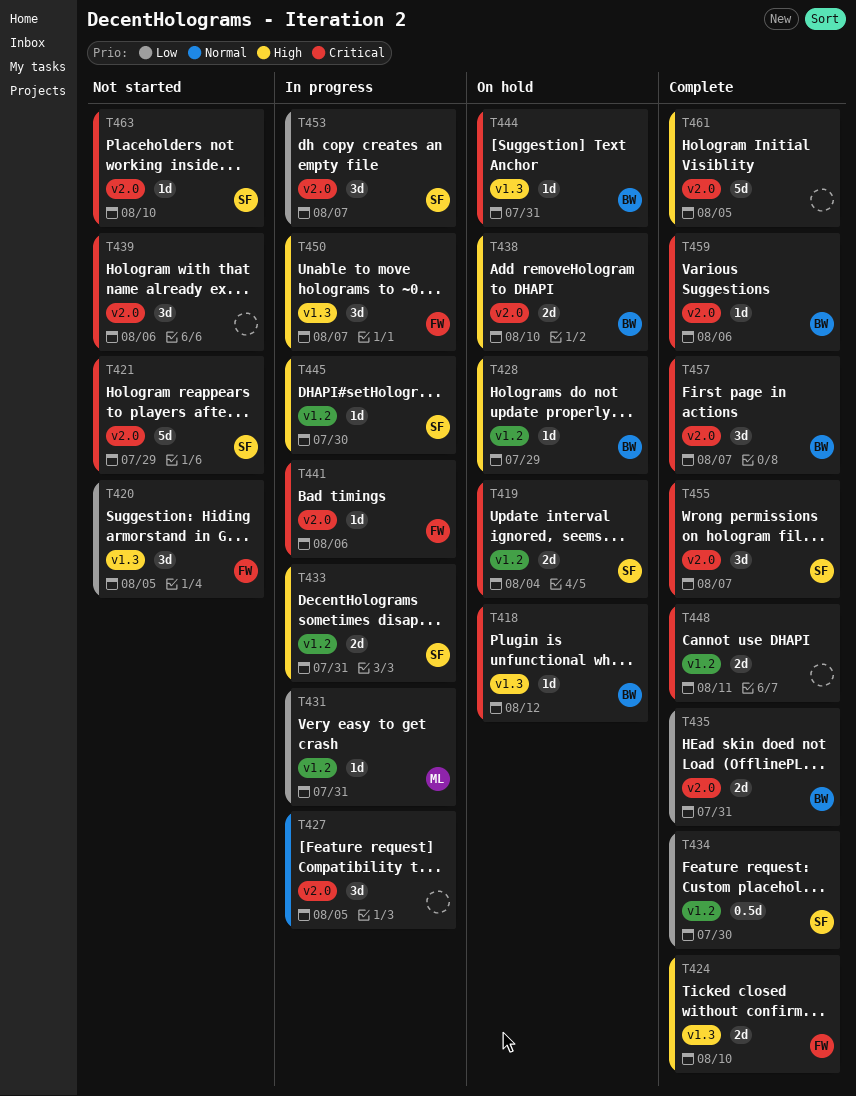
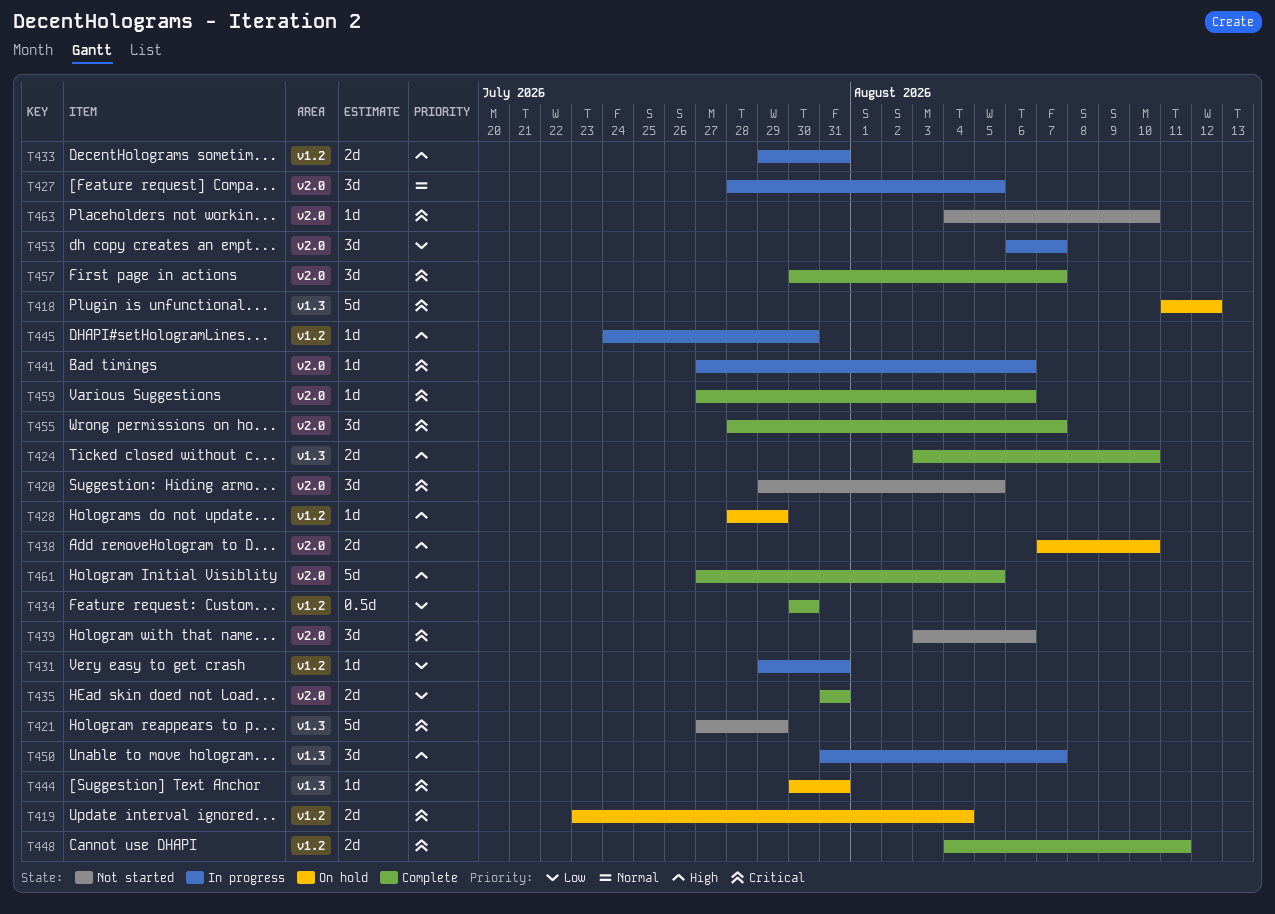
T418, estimate: 1d -> 5d
T420, priority: Low -> Critical
T420, label: v1.3 -> v2.0
T421, label: v2.0 -> v1.3

